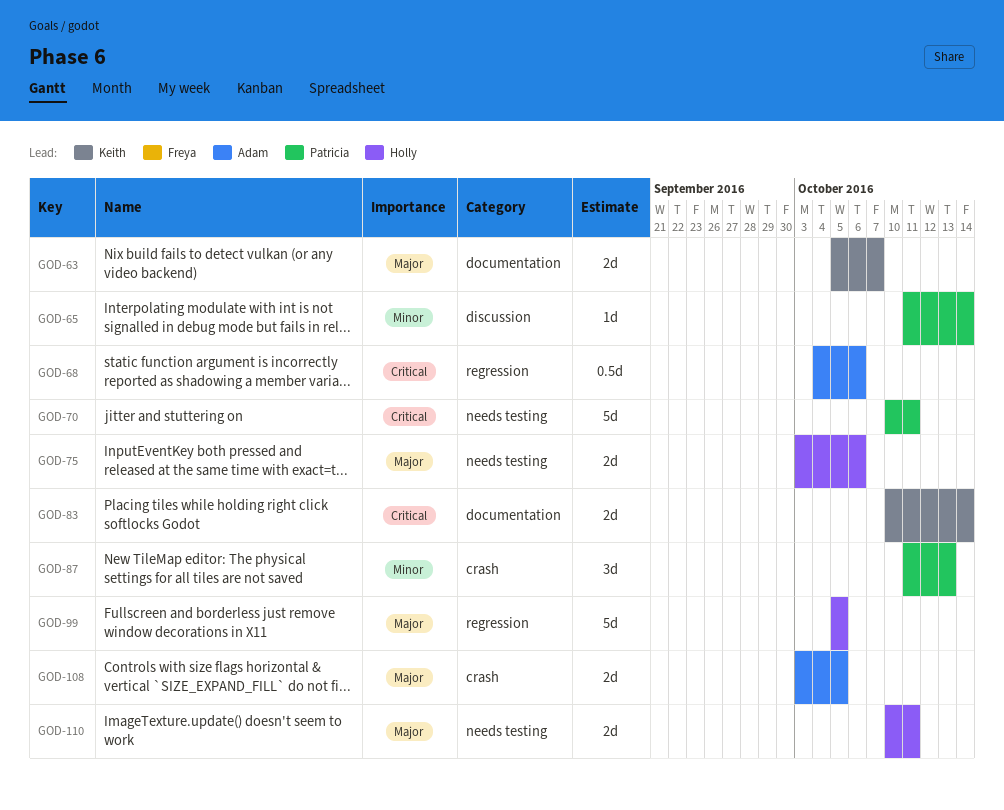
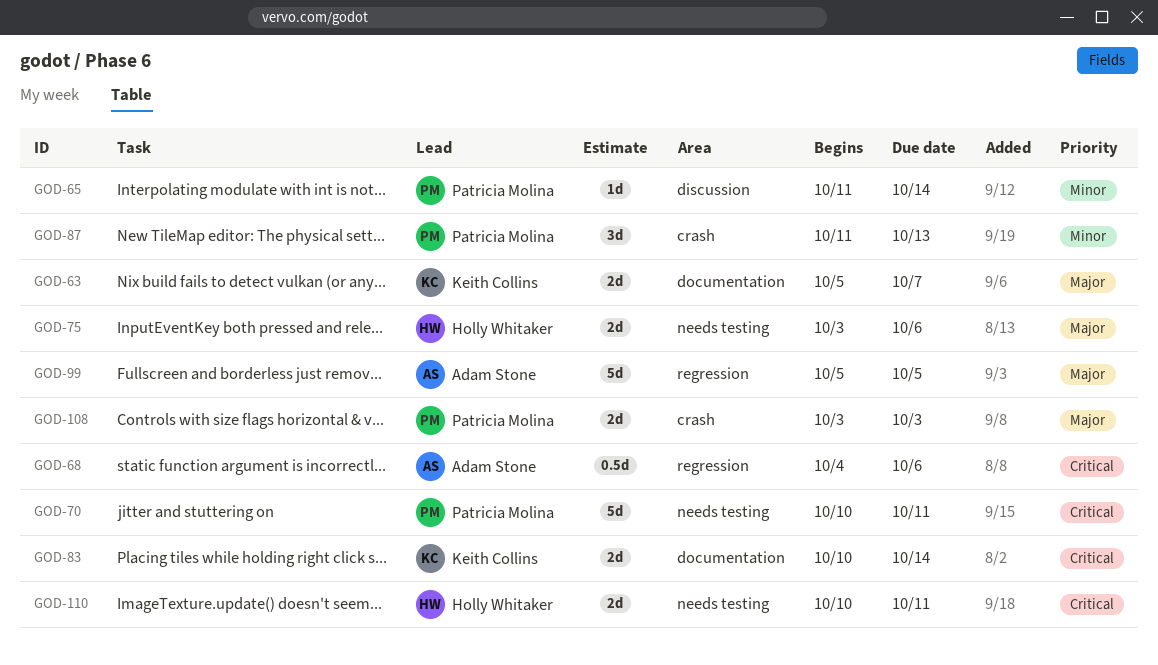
GOD-99, owner: Holly Whitaker -> Adam Stone
GOD-108, owner: Adam Stone -> Patricia Molina
GOD-108, due: Oct 5 -> Oct 3
GOD-110, priority: Major -> Critical

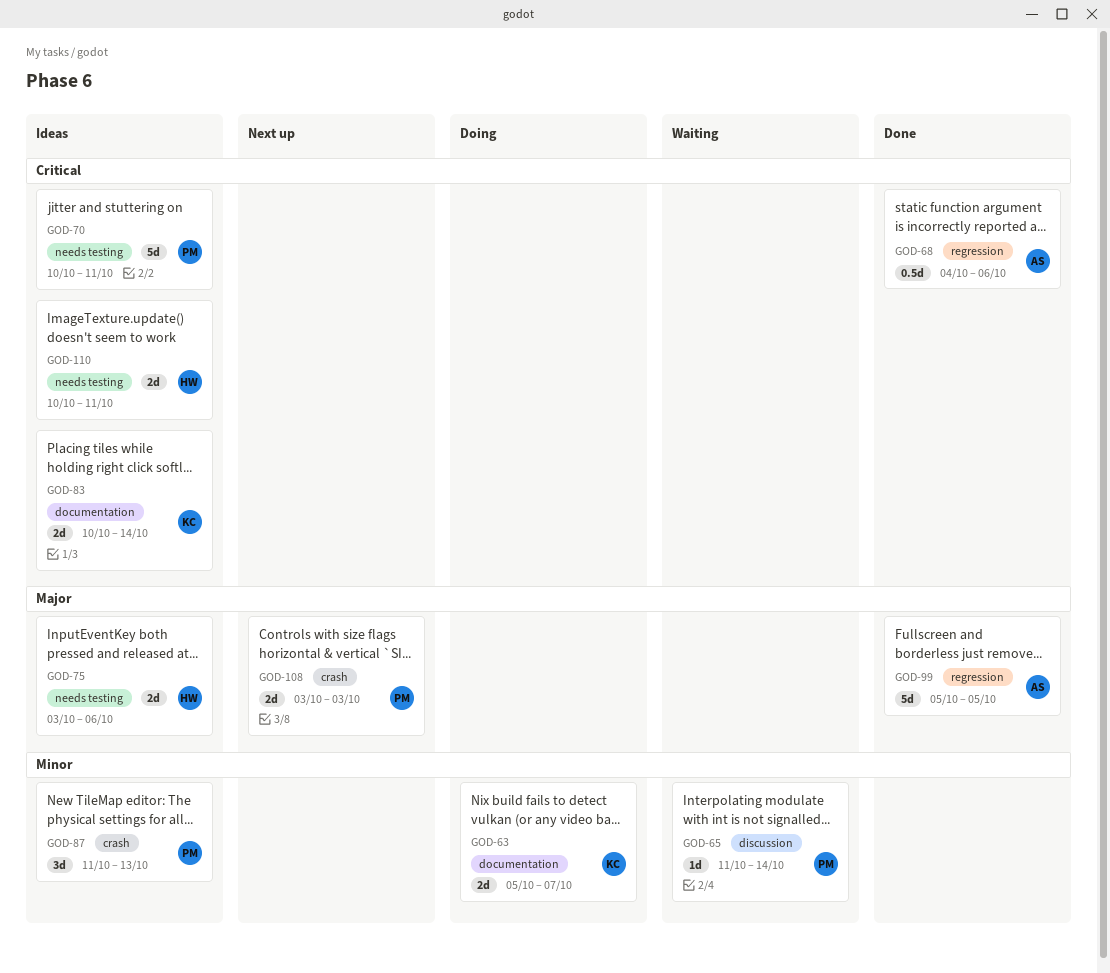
GOD-63, priority: Major -> Minor

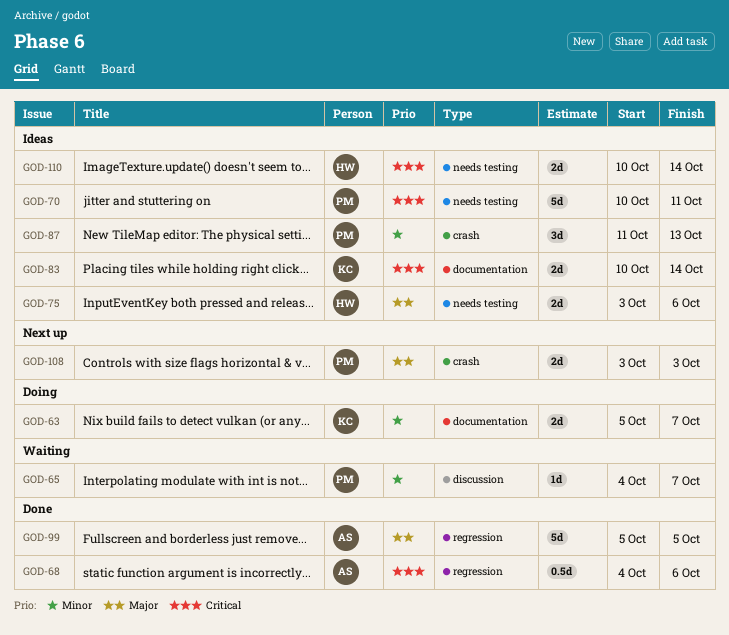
GOD-65, start: Oct 11 -> Oct 4
GOD-65, due: Oct 14 -> Oct 7
GOD-110, due: Oct 11 -> Oct 14

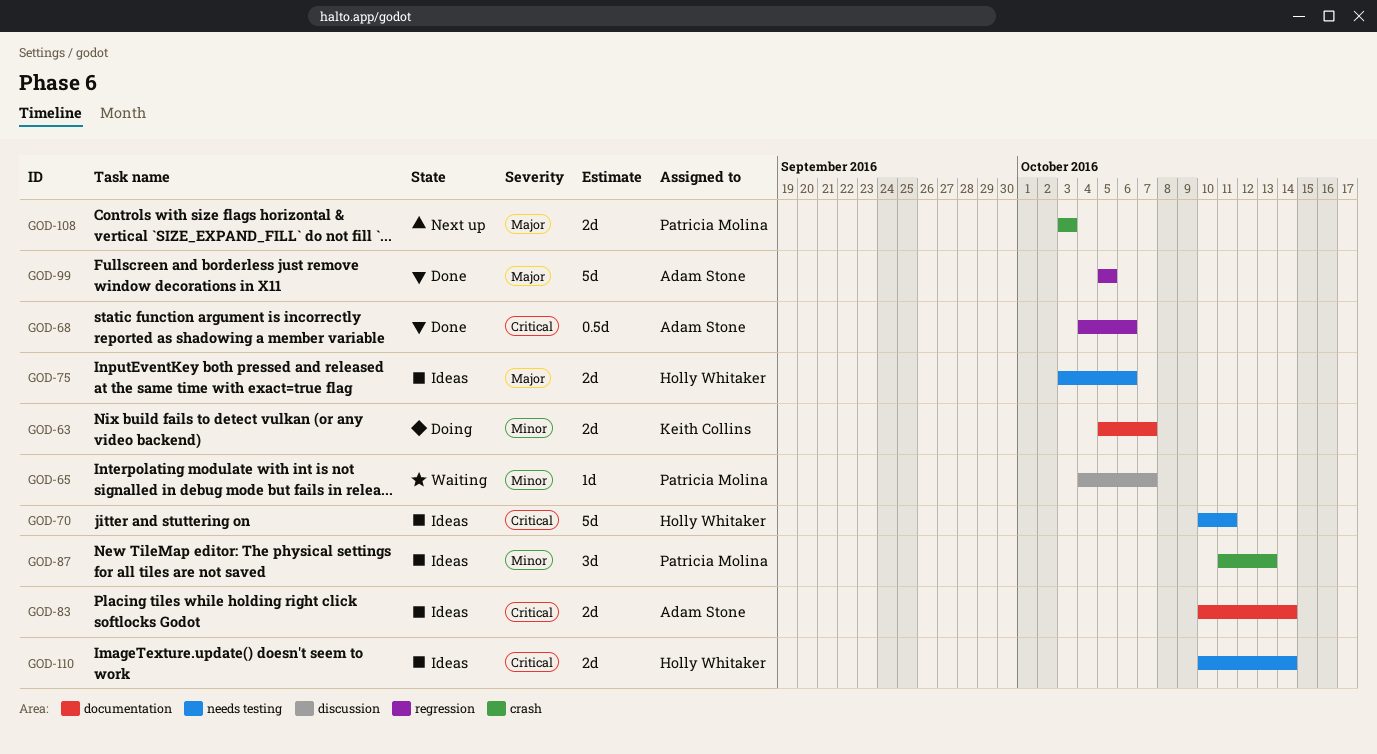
GOD-70, owner: Patricia Molina -> Holly Whitaker
GOD-83, owner: Keith Collins -> Adam Stone

